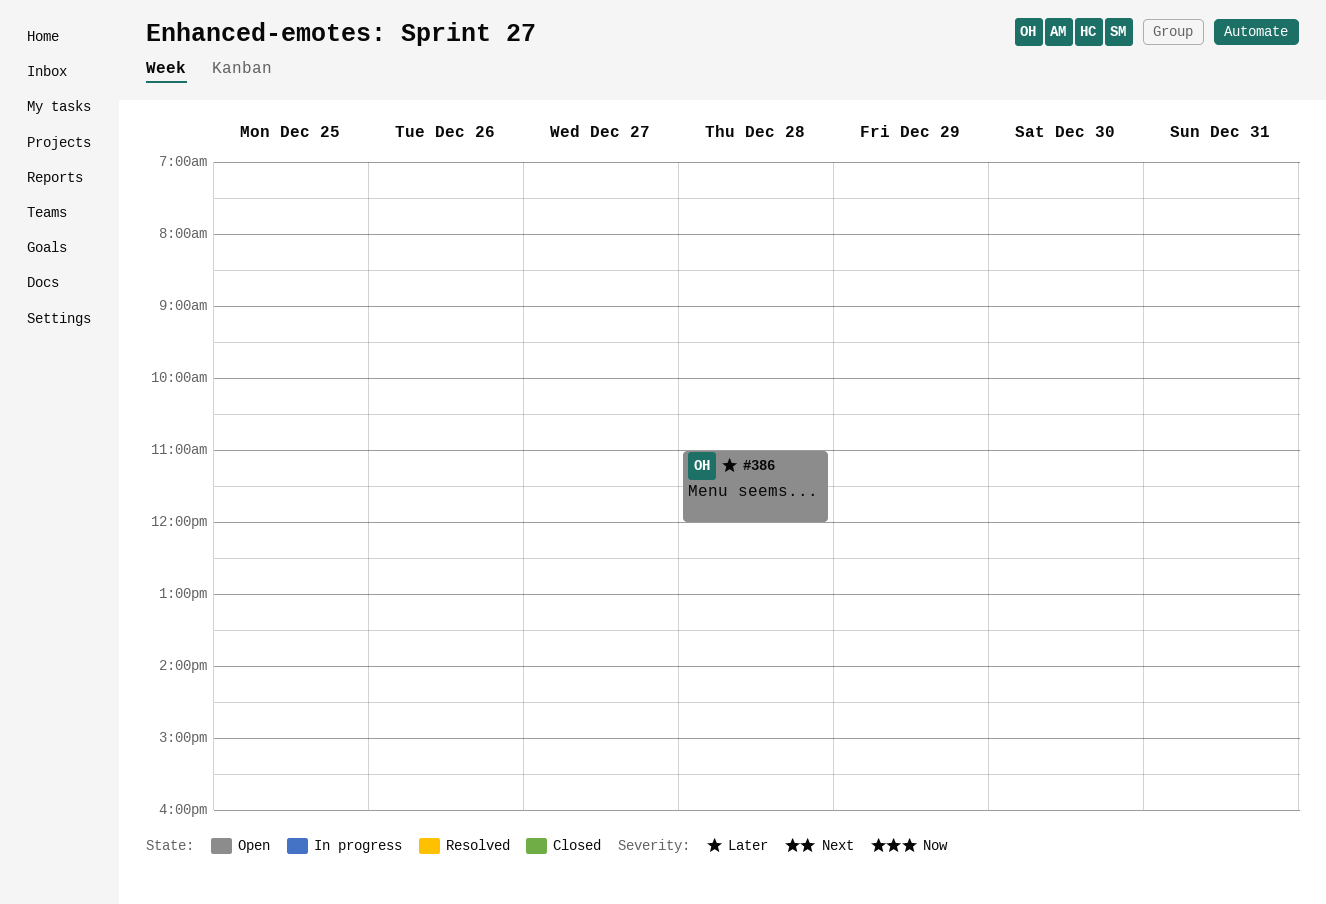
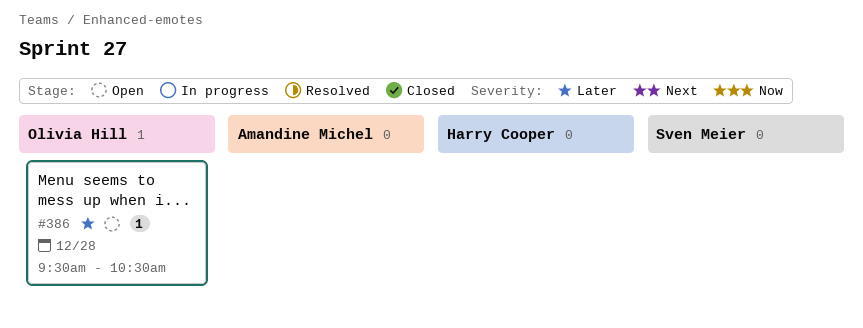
#386, begins: 11:00 -> 09:30
#386, ends: 12:00 -> 10:30

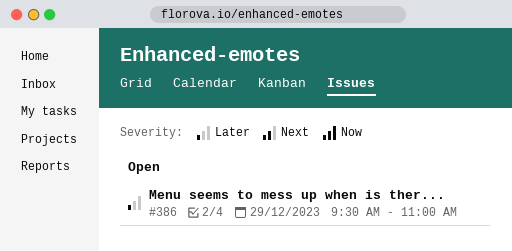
#386, day: Dec 28 -> Dec 29
#386, ends: 10:30 -> 11:00

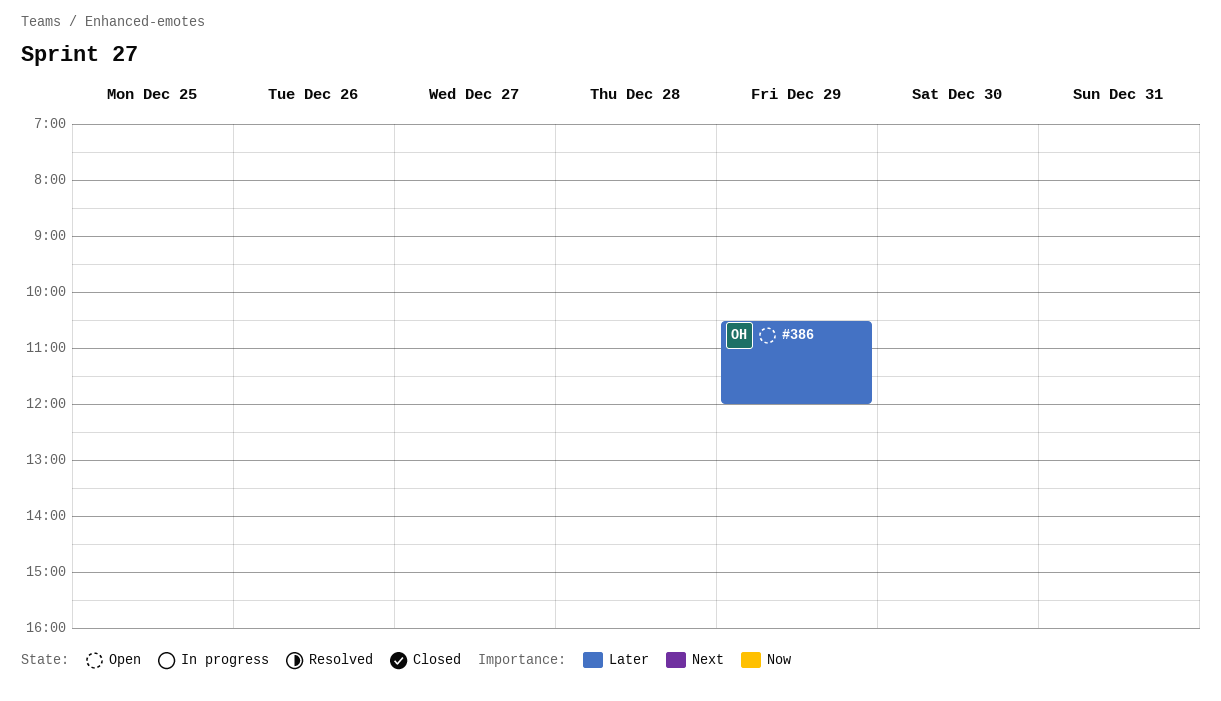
#386, begins: 09:30 -> 10:30
#386, ends: 11:00 -> 12:00

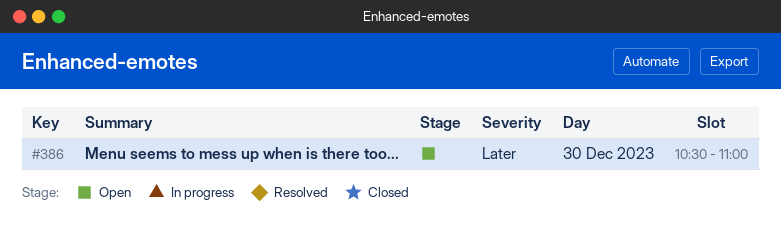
#386, day: Dec 29 -> Dec 30
#386, ends: 12:00 -> 11:00

